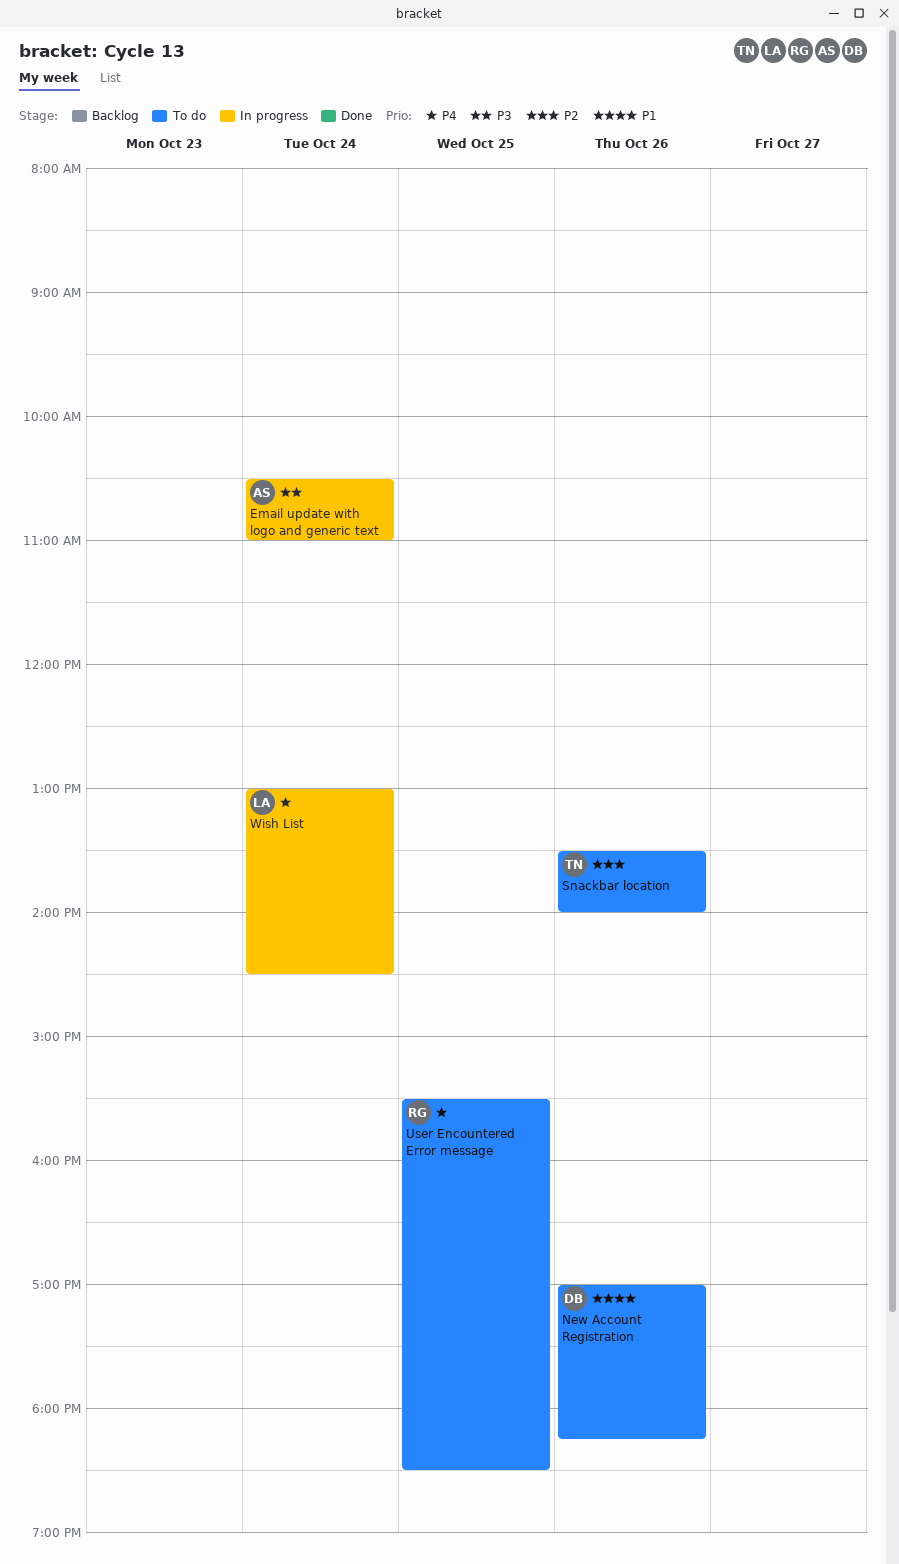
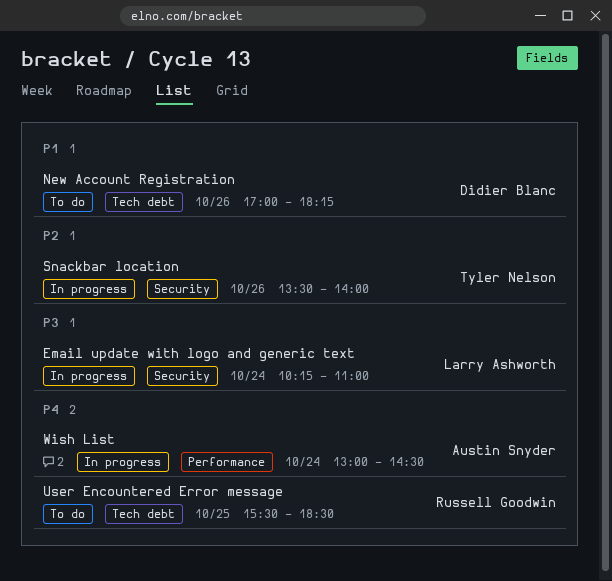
Email update with logo and generic text, owner: Austin Snyder -> Larry Ashworth
Email update with logo and generic text, begins: 10:30 -> 10:15
Snackbar location, status: To do -> In progress
Wish List, owner: Larry Ashworth -> Austin Snyder

